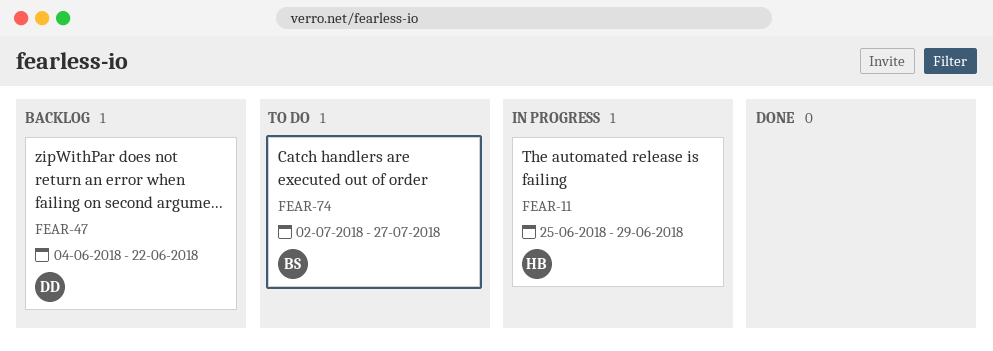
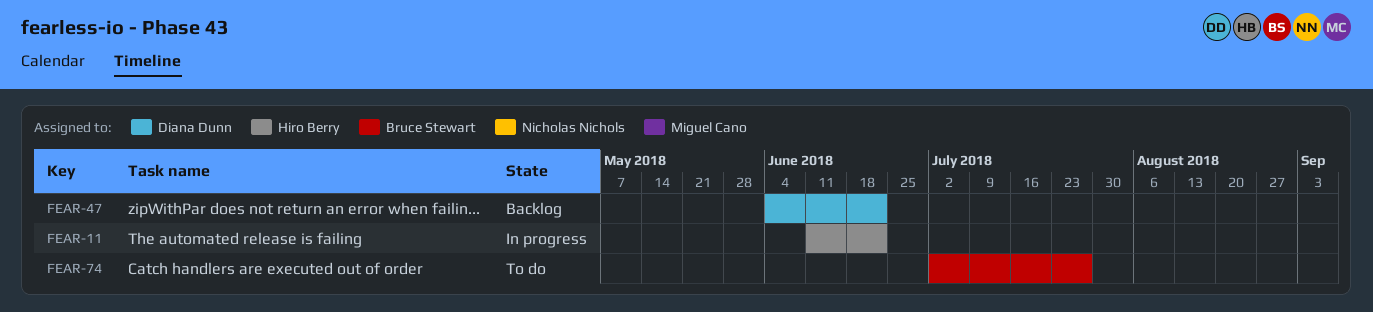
FEAR-11, start: Jun 25 -> Jun 11
FEAR-11, due: Jun 29 -> Jun 22

